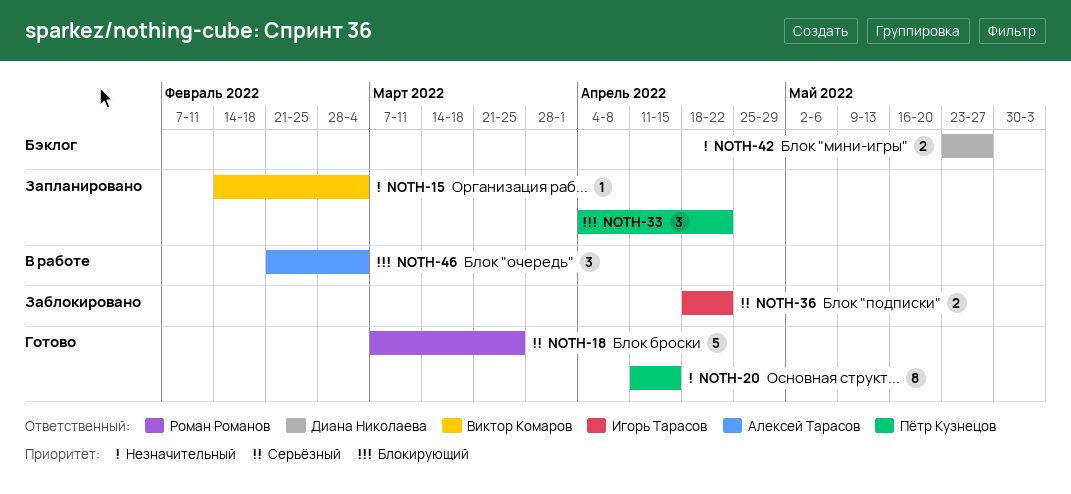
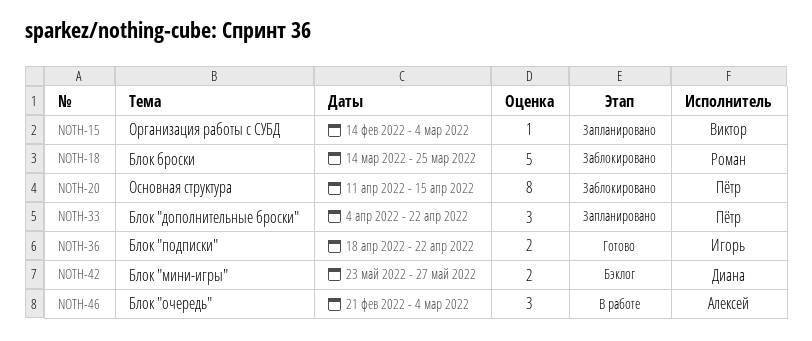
NOTH-18, status: Готово -> Заблокировано
NOTH-18, start: Mar 7 -> Mar 14
NOTH-20, status: Готово -> Заблокировано
NOTH-36, status: Заблокировано -> Готово

